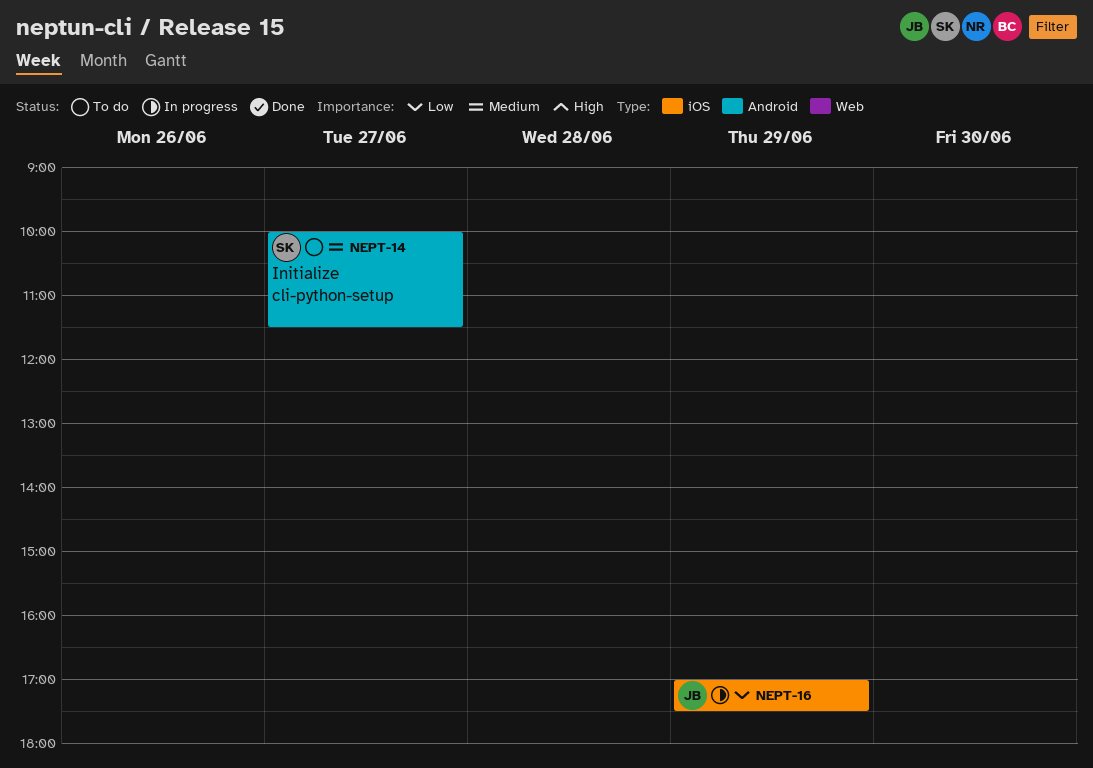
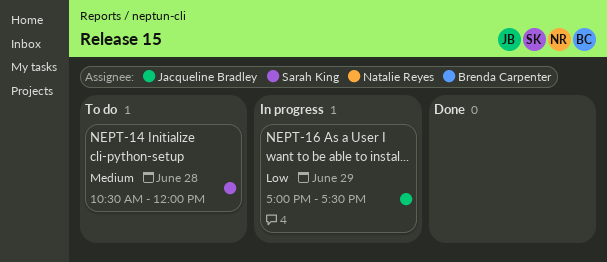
NEPT-14, day: Jun 27 -> Jun 28
NEPT-14, begins: 10:00 -> 10:30
NEPT-14, ends: 11:30 -> 12:00

